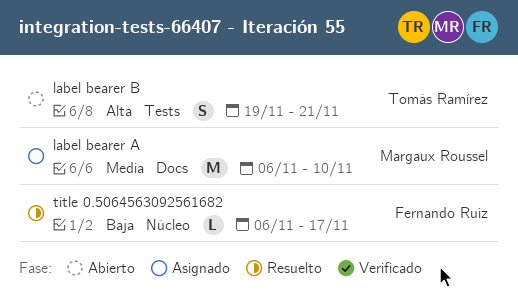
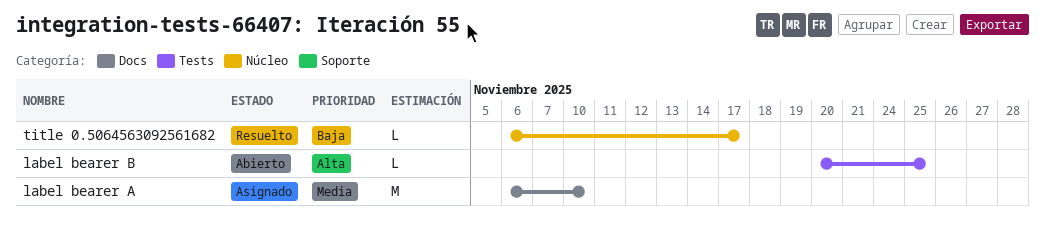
label bearer B, estimate: S -> L
label bearer B, start: Nov 19 -> Nov 20
label bearer B, due: Nov 21 -> Nov 25

